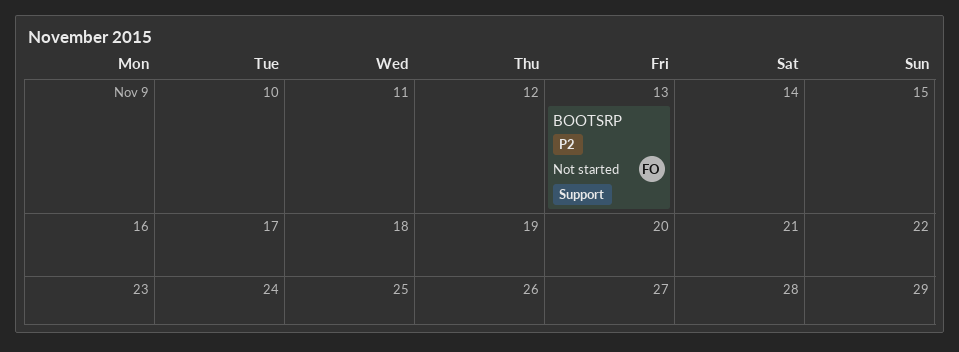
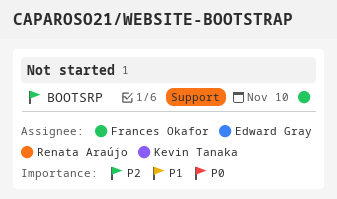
BOOTSRP, due: Nov 13 -> Nov 10

